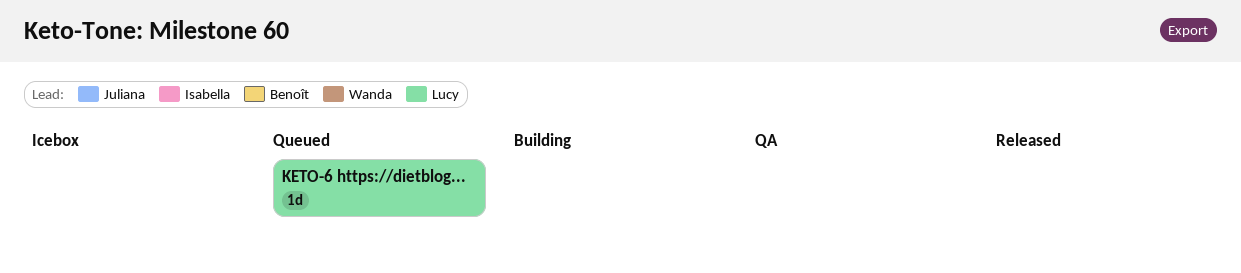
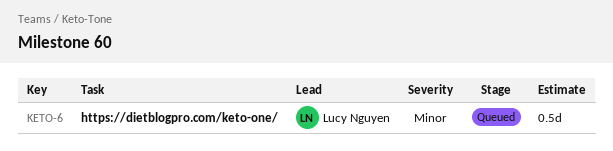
KETO-6, estimate: 1d -> 0.5d

